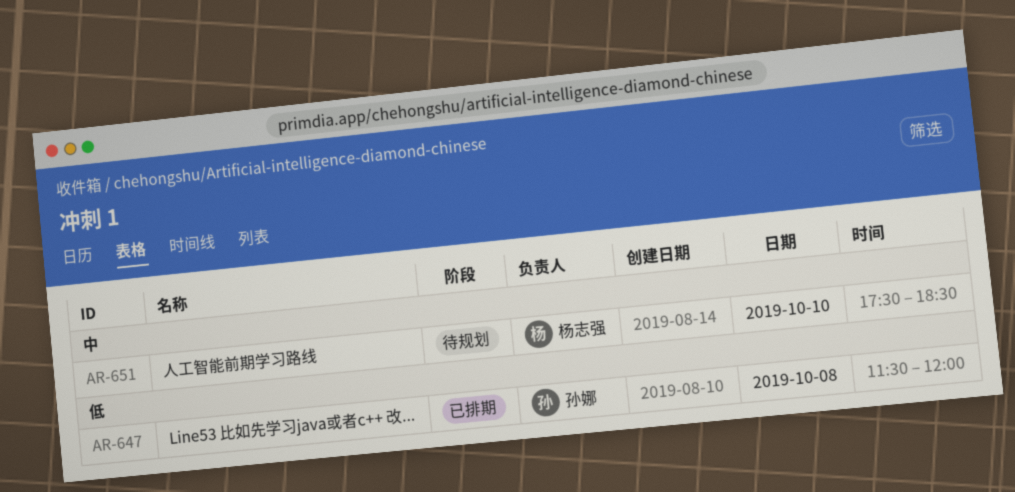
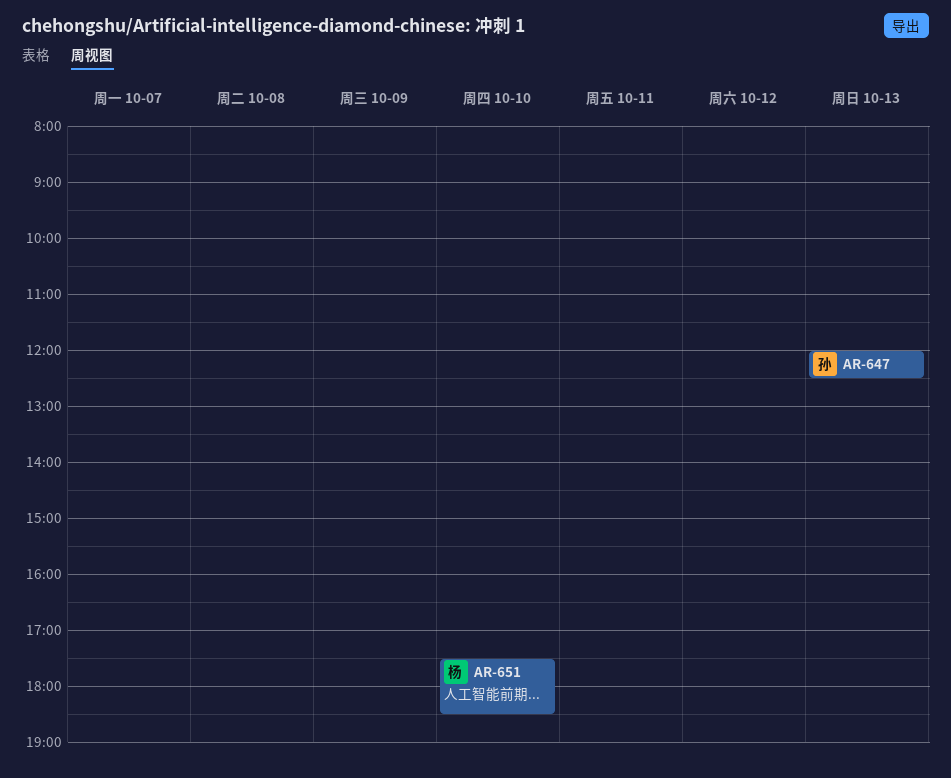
AR-647, day: Oct 8 -> Oct 13
AR-647, begins: 11:30 -> 12:00
AR-647, ends: 12:00 -> 12:30

